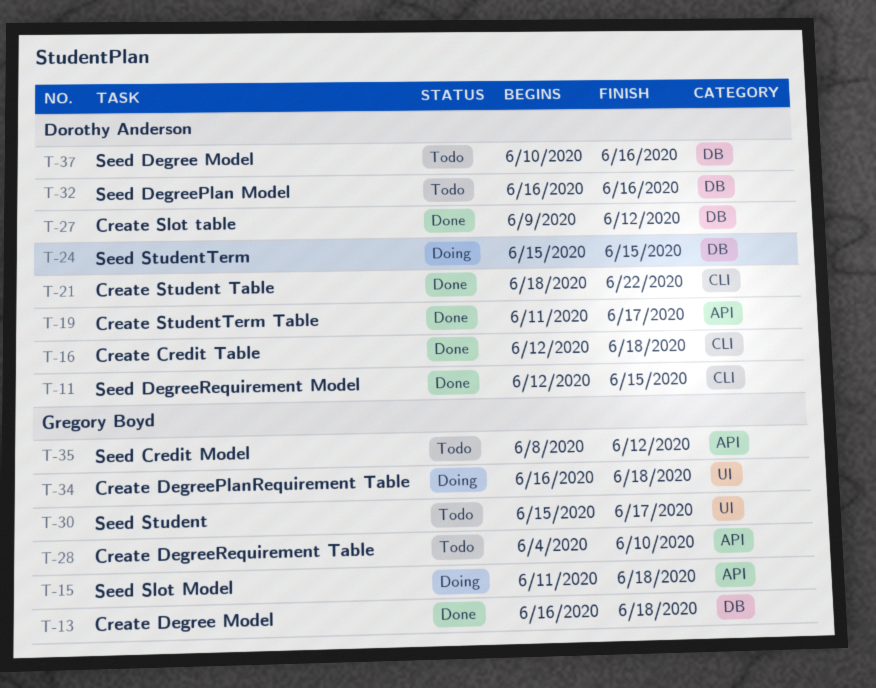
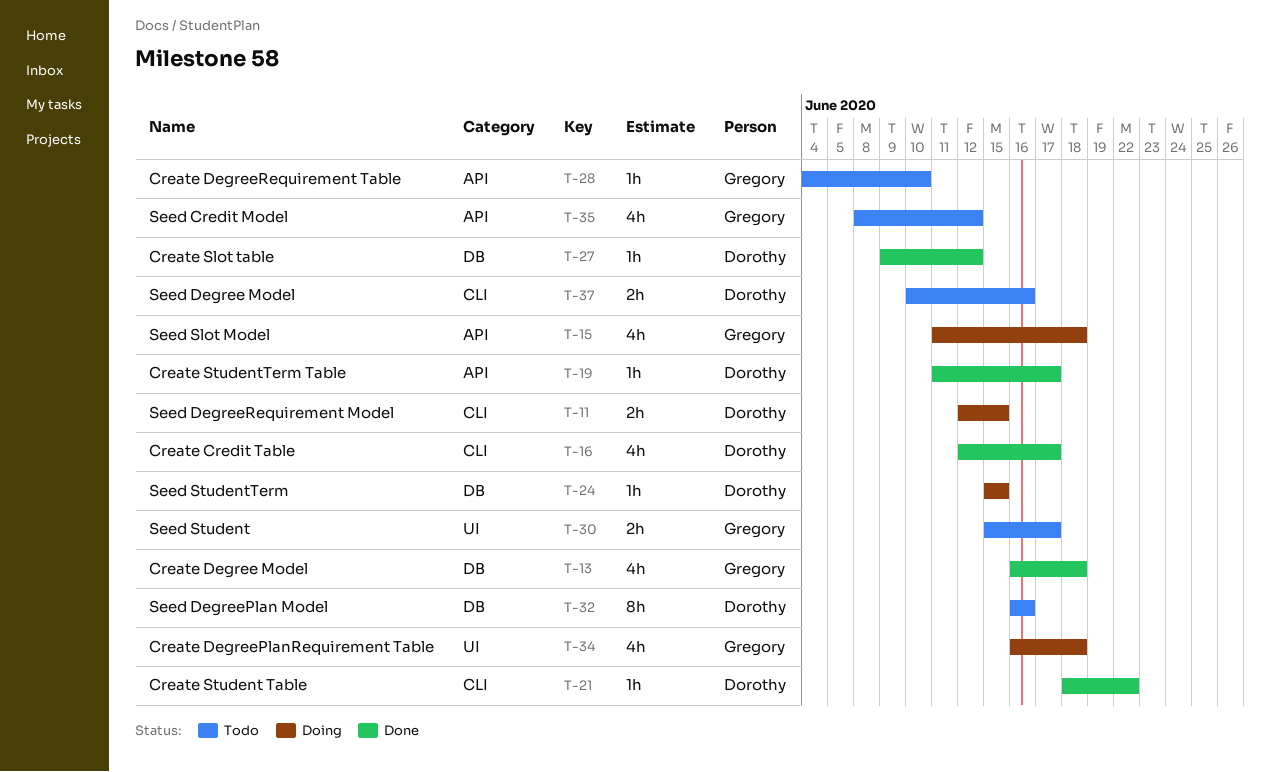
T-11, status: Done -> Doing
T-16, due: Jun 18 -> Jun 17
T-37, label: DB -> CLI

